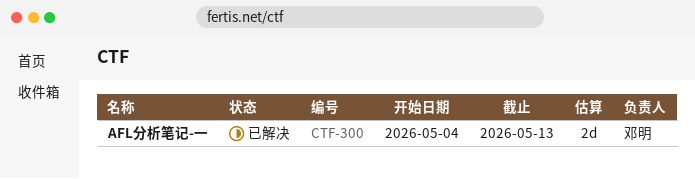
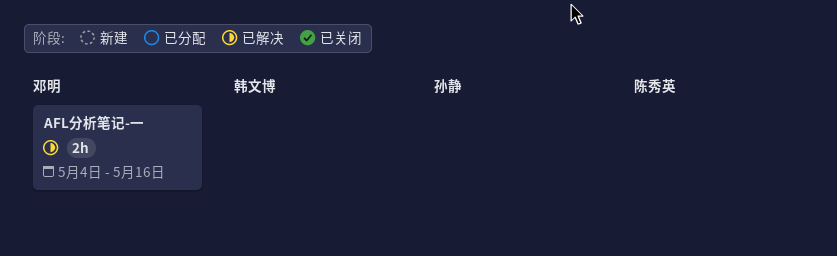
AFL分析笔记-一, estimate: 2d -> 2h
AFL分析笔记-一, due: May 13 -> May 16

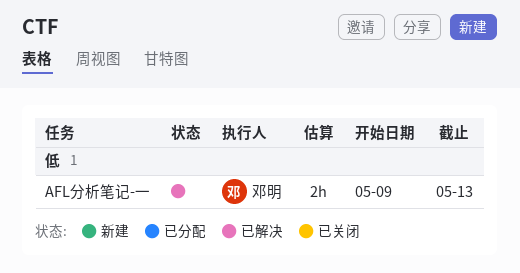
AFL分析笔记-一, start: May 4 -> May 9
AFL分析笔记-一, due: May 16 -> May 13

